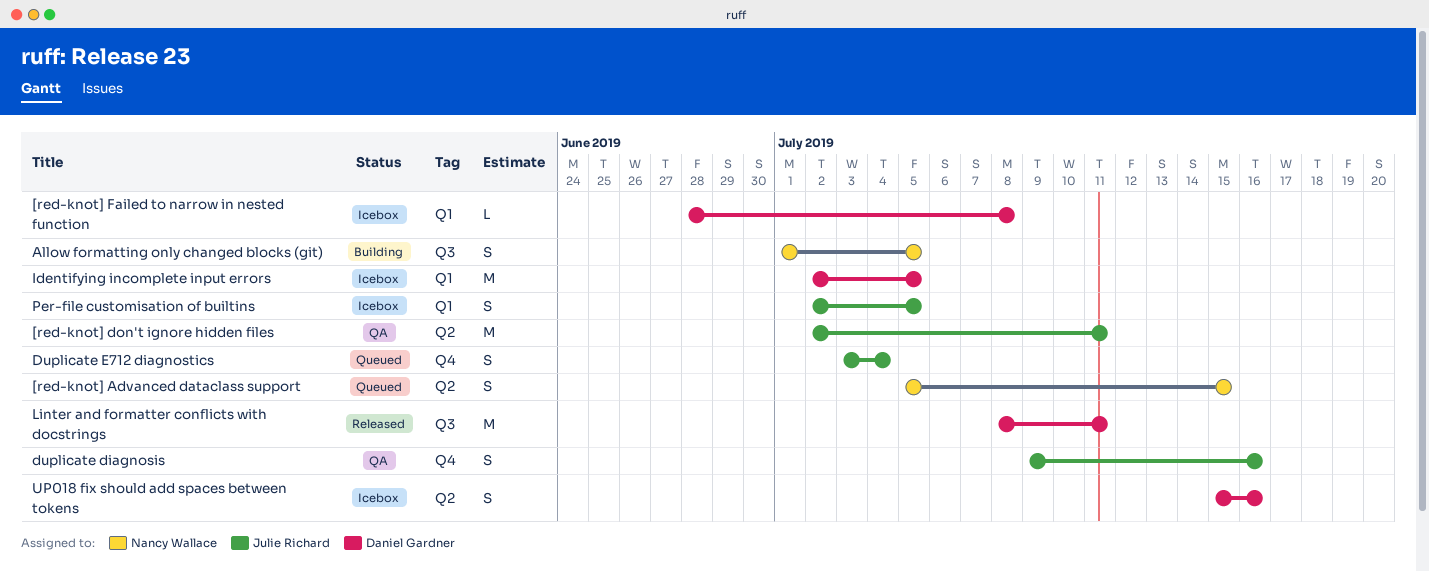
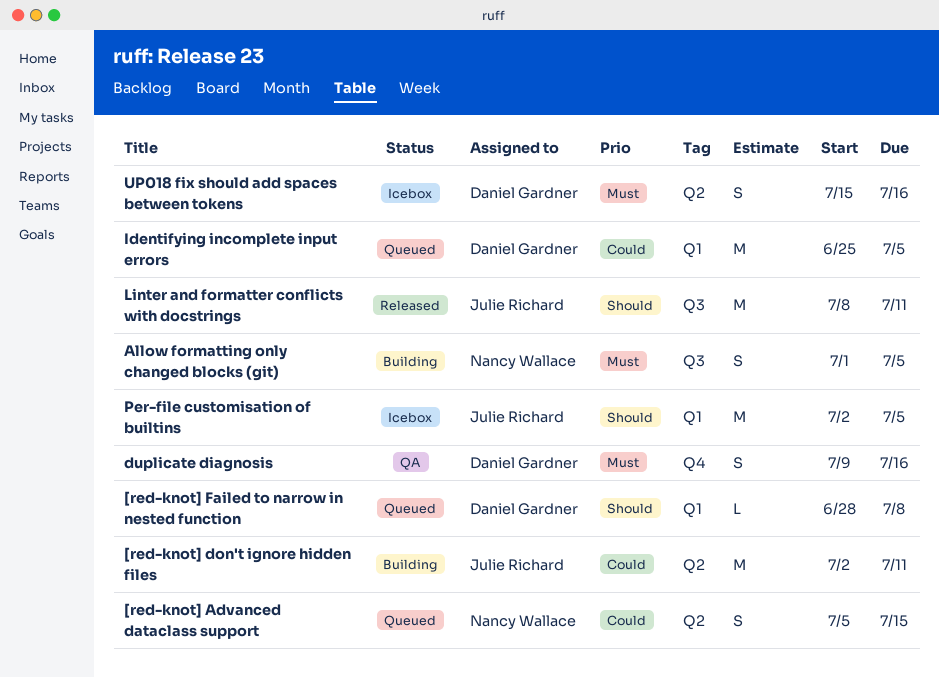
[red-knot] don't ignore hidden files, status: QA -> Building
[red-knot] Failed to narrow in nested function, status: Icebox -> Queued
duplicate diagnosis, owner: Julie Richard -> Daniel Gardner
Duplicate E712 diagnostics: present -> none
Identifying incomplete input errors, status: Icebox -> Queued
Identifying incomplete input errors, start: Jul 2 -> Jun 25
Linter and formatter conflicts with docstrings, owner: Daniel Gardner -> Julie Richard
Per-file customisation of builtins, estimate: S -> M

